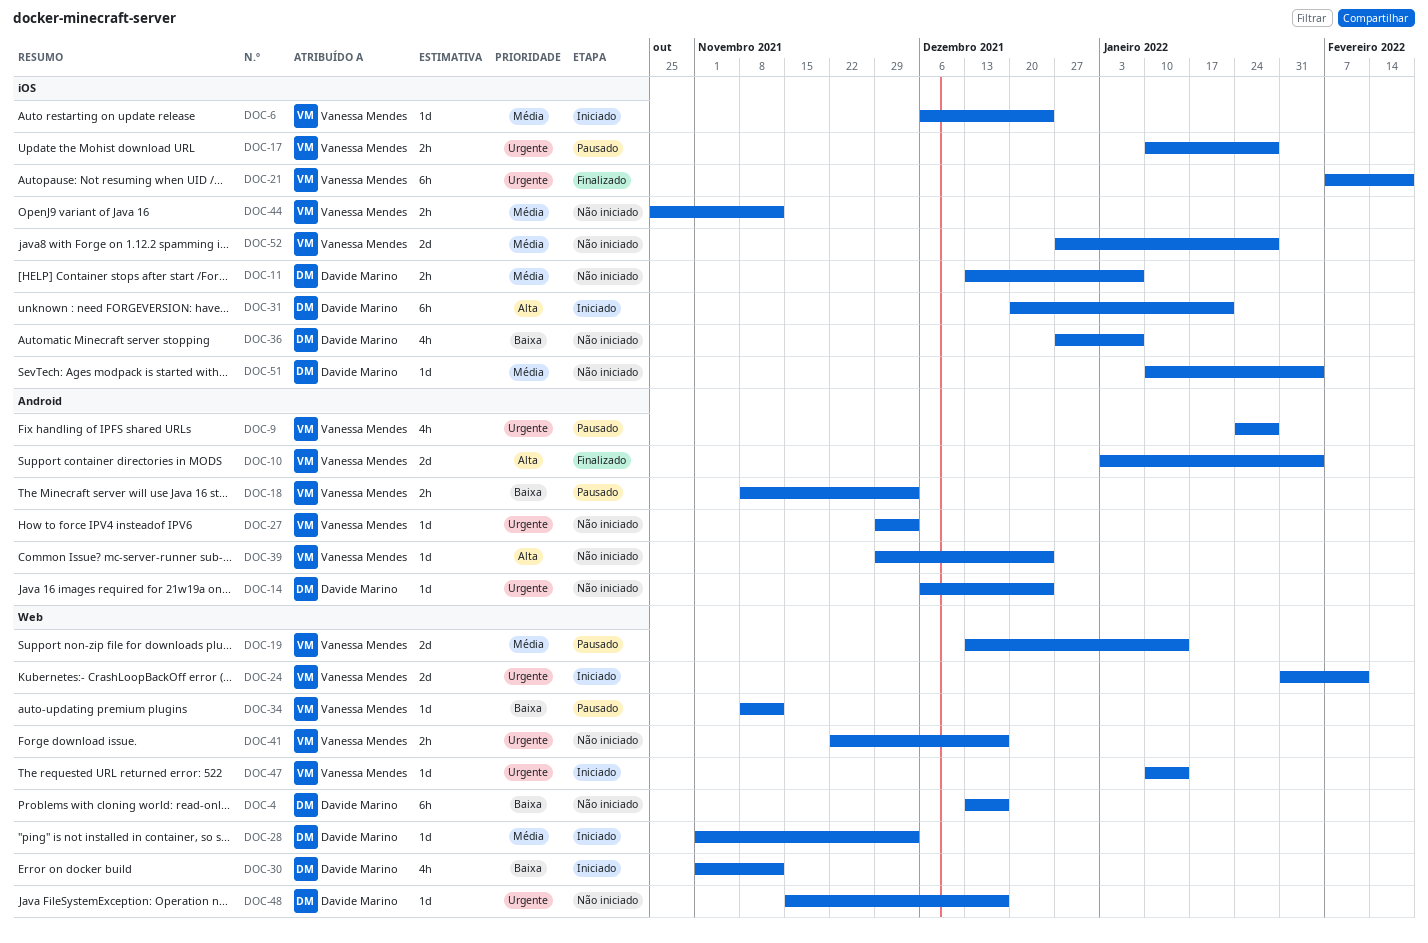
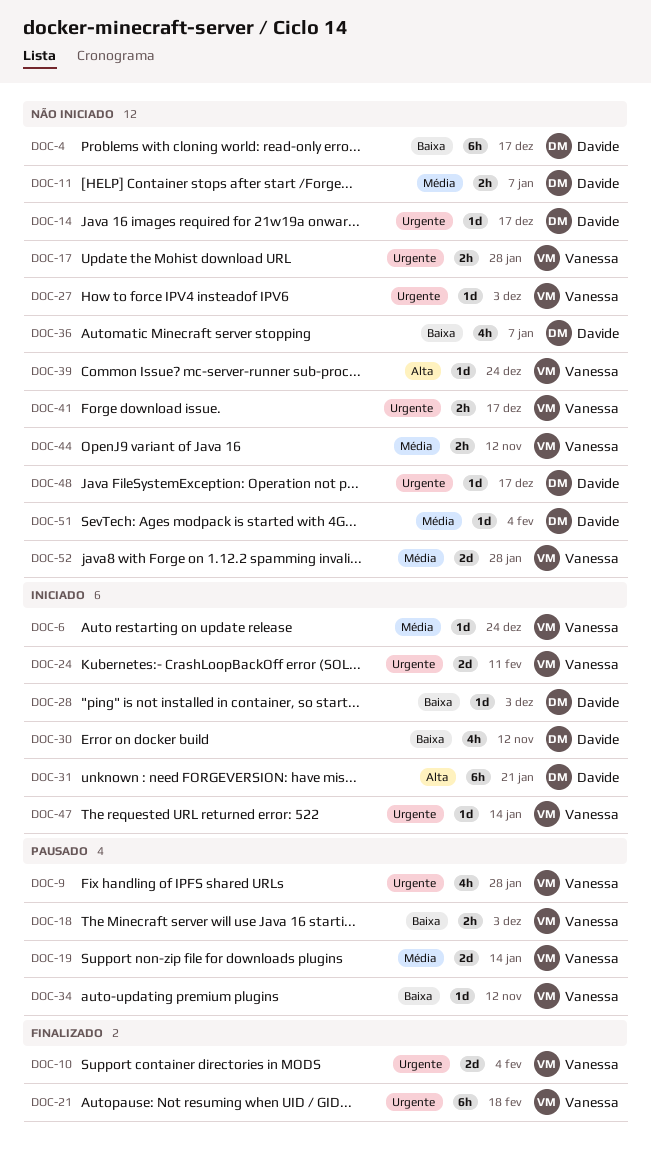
DOC-10, priority: Alta -> Urgente
DOC-14, due: Dec 24 -> Dec 17
DOC-17, status: Pausado -> Não iniciado
DOC-28, priority: Média -> Baixa

